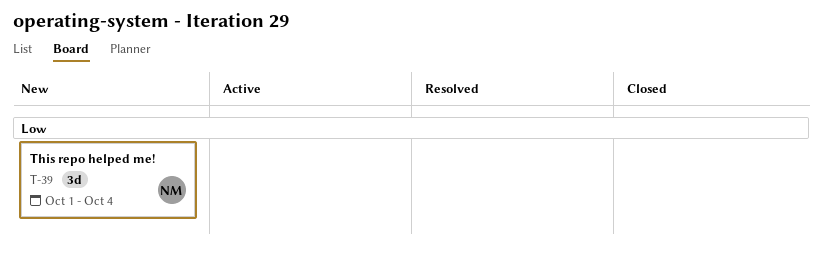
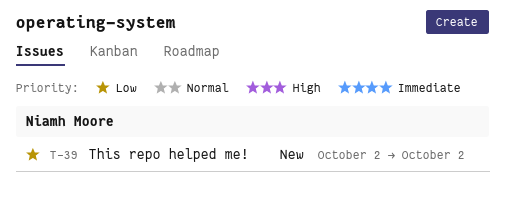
T-39, start: Oct 1 -> Oct 2
T-39, due: Oct 4 -> Oct 2

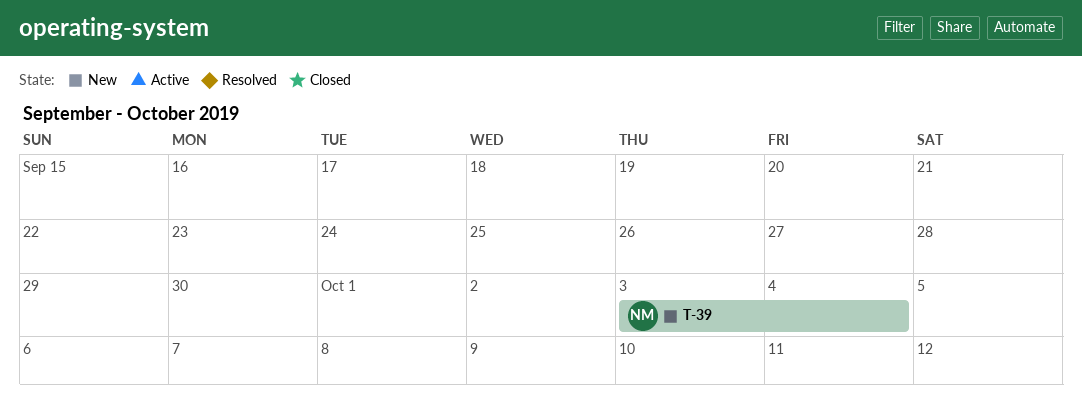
T-39, start: Oct 2 -> Oct 3
T-39, due: Oct 2 -> Oct 4

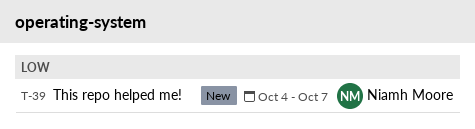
T-39, start: Oct 3 -> Oct 4
T-39, due: Oct 4 -> Oct 7

